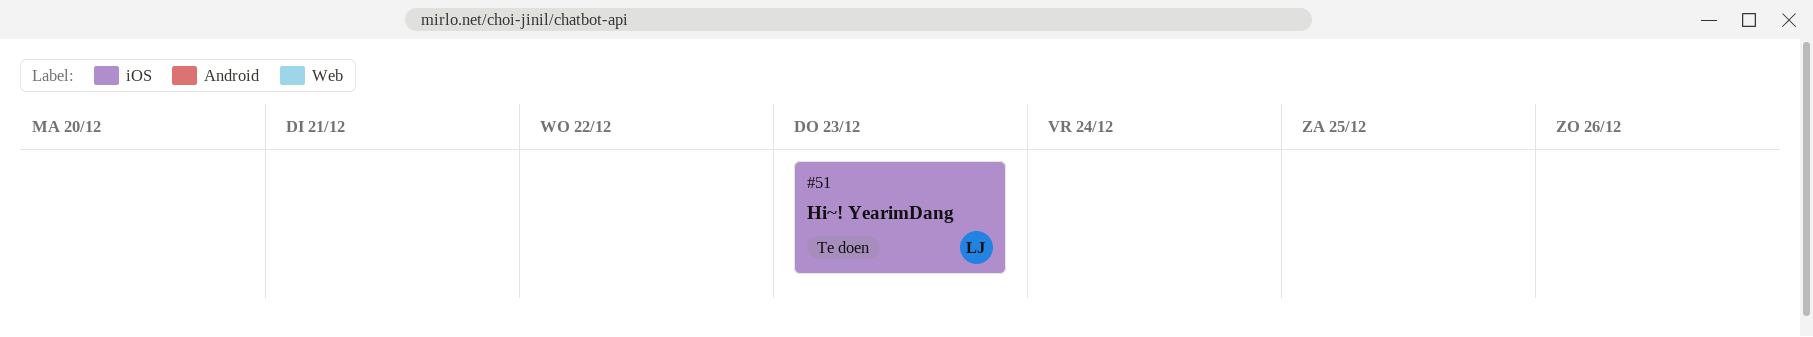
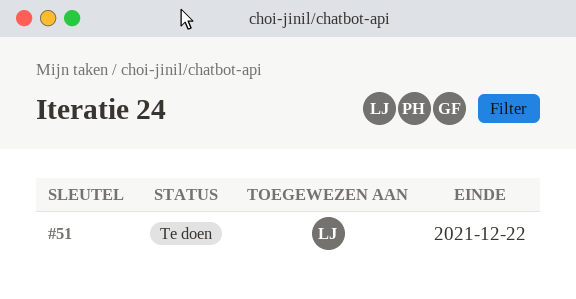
#51, due: Dec 23 -> Dec 22

